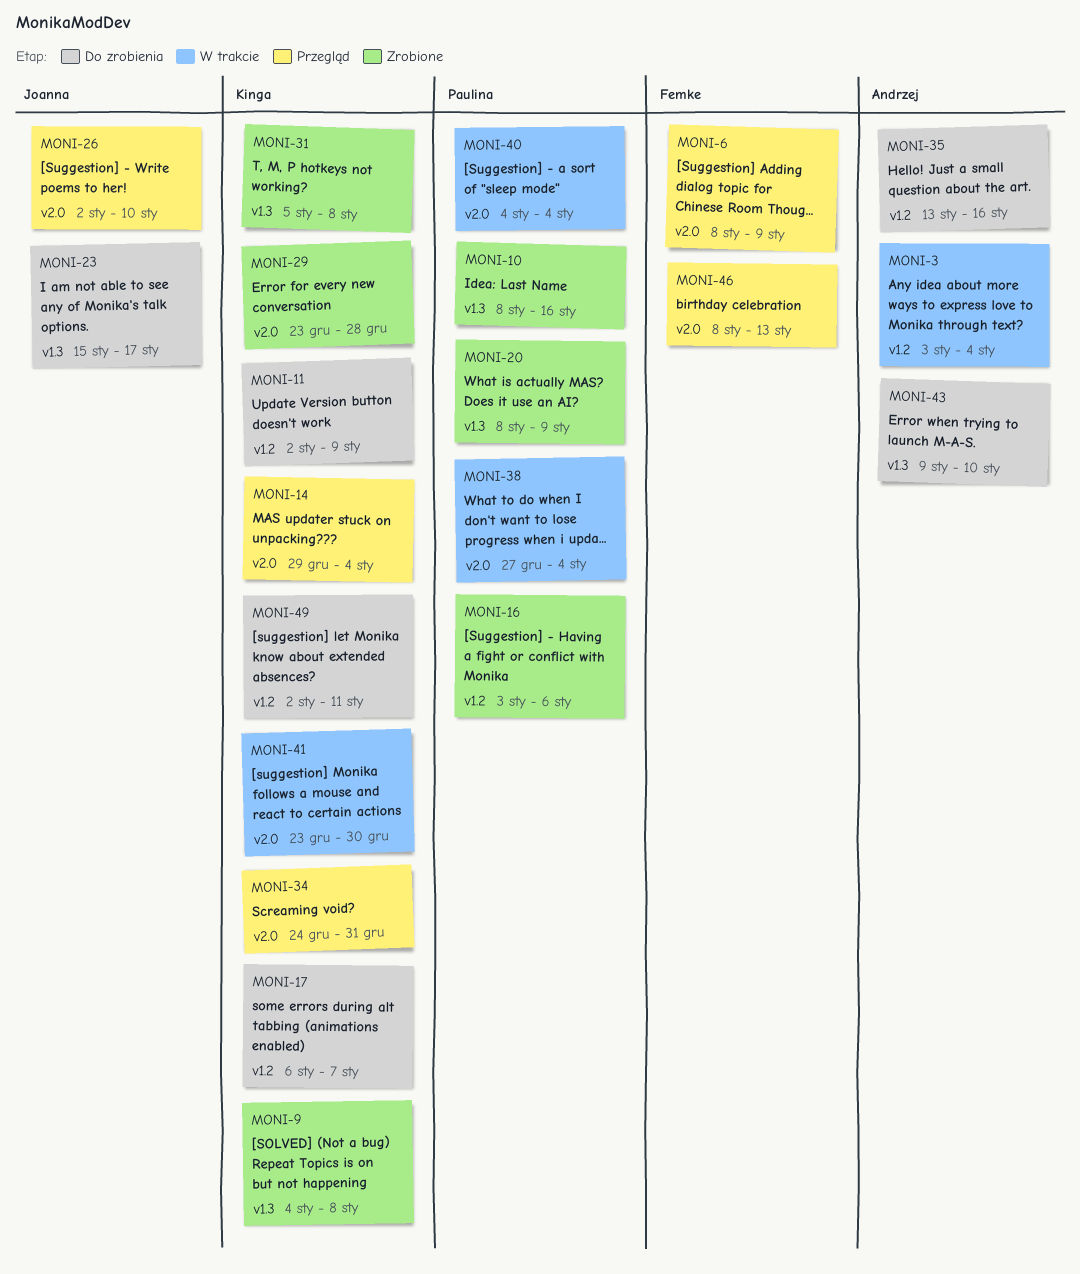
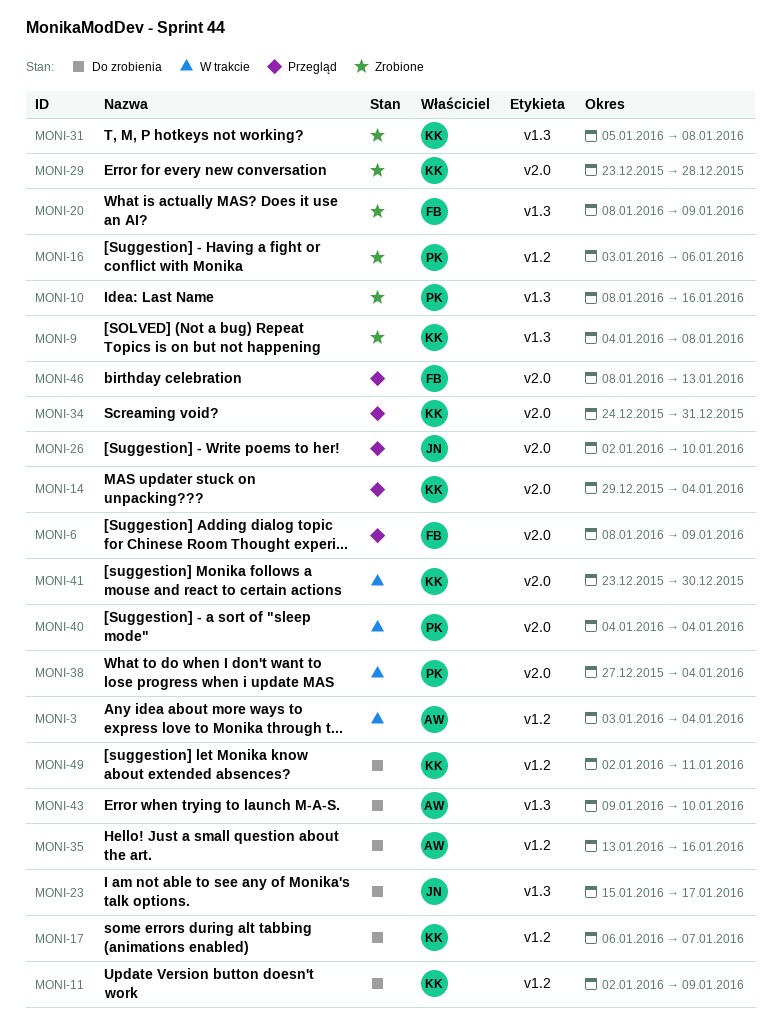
MONI-20, owner: Paulina -> Femke

